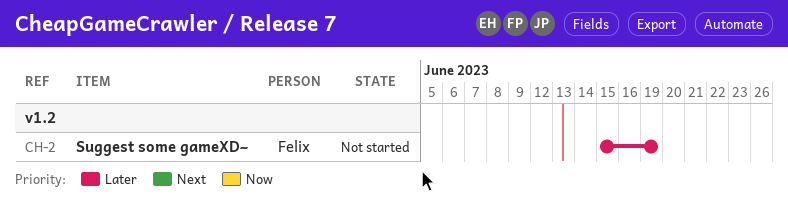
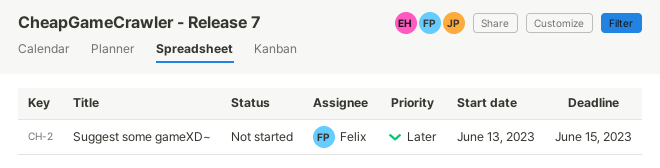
CH-2, start: Jun 15 -> Jun 13
CH-2, due: Jun 19 -> Jun 15

